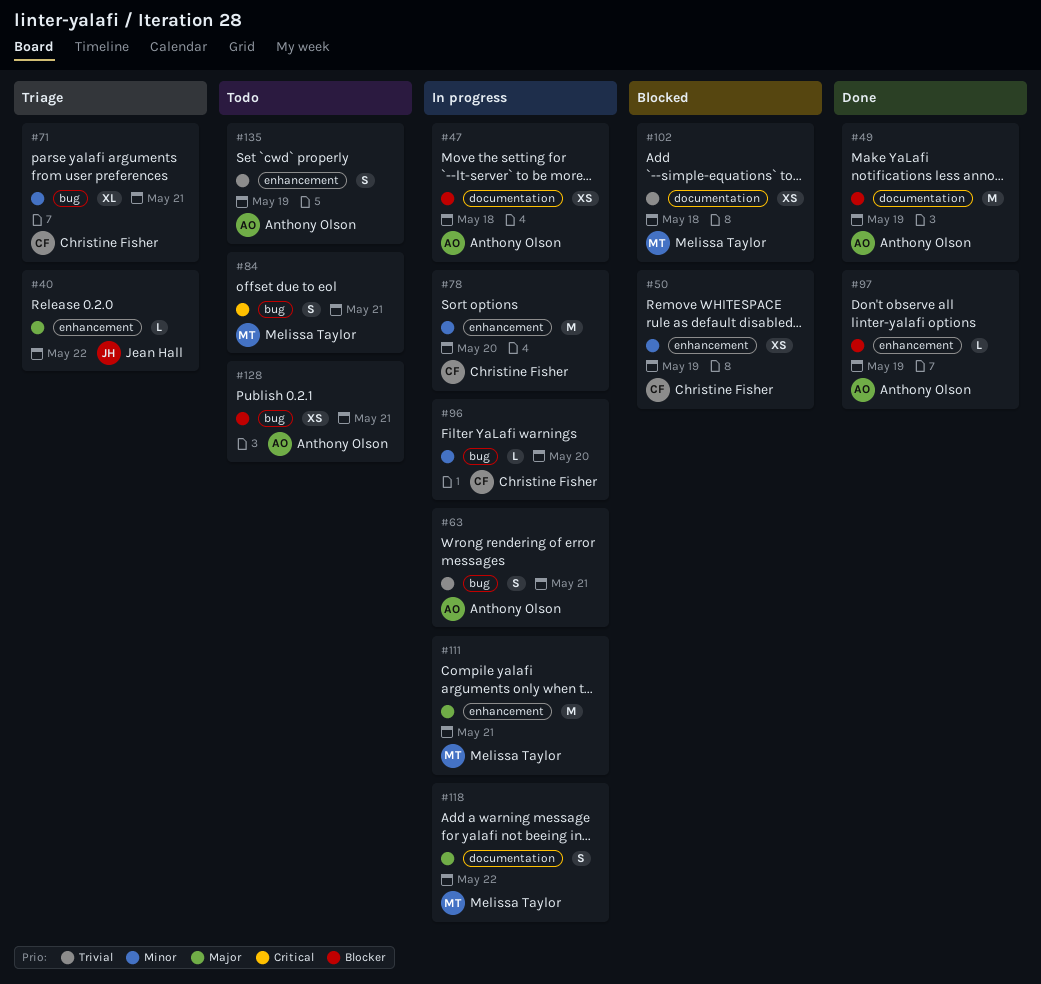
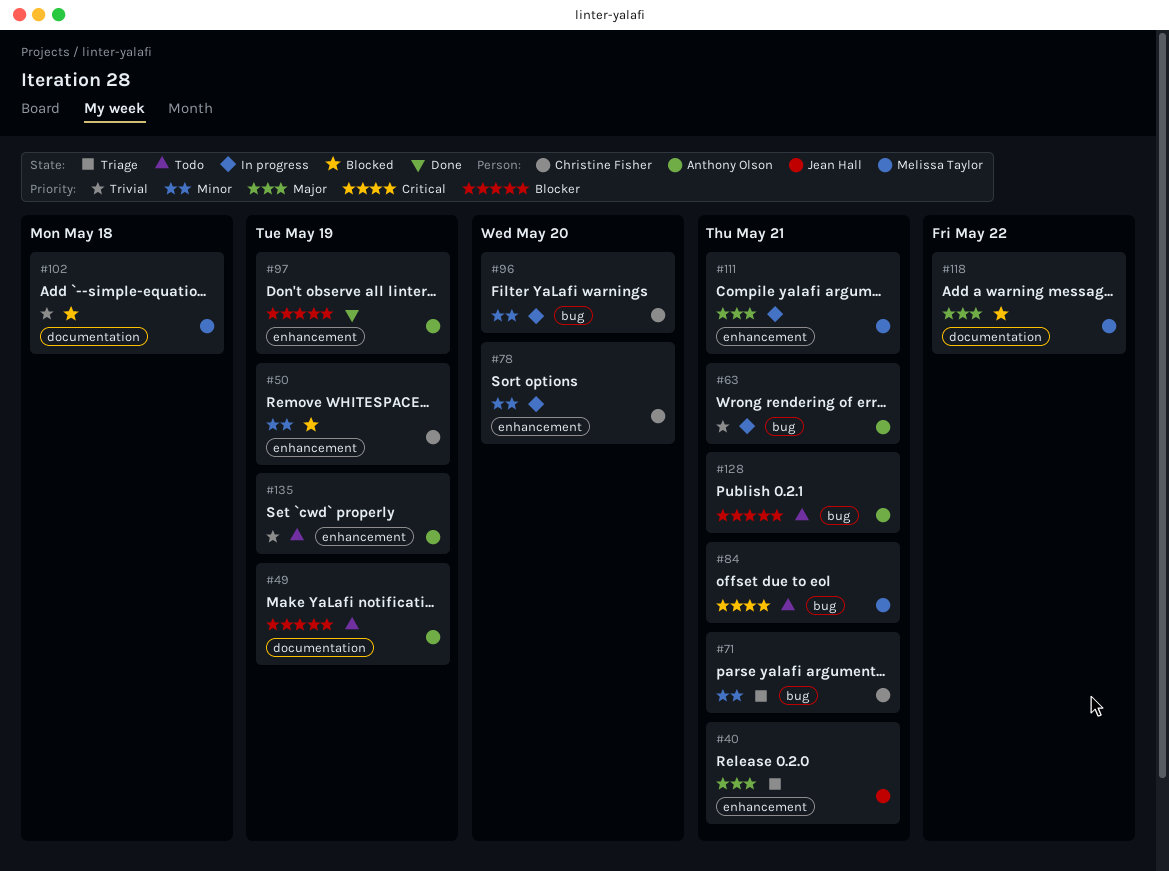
#40, due: May 22 -> May 21
#47: present -> none
#49, status: Done -> Todo
#118, status: In progress -> Blocked

